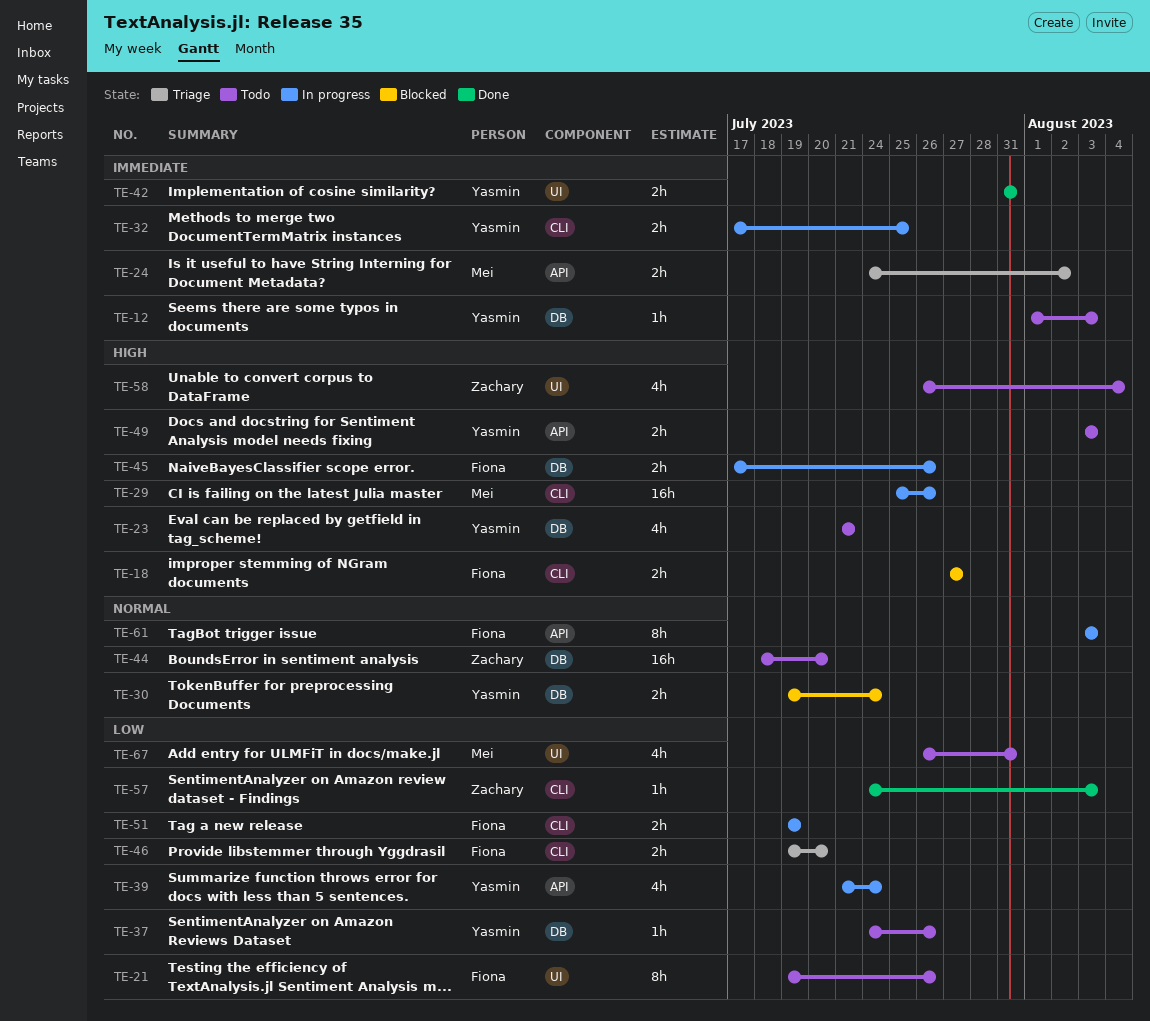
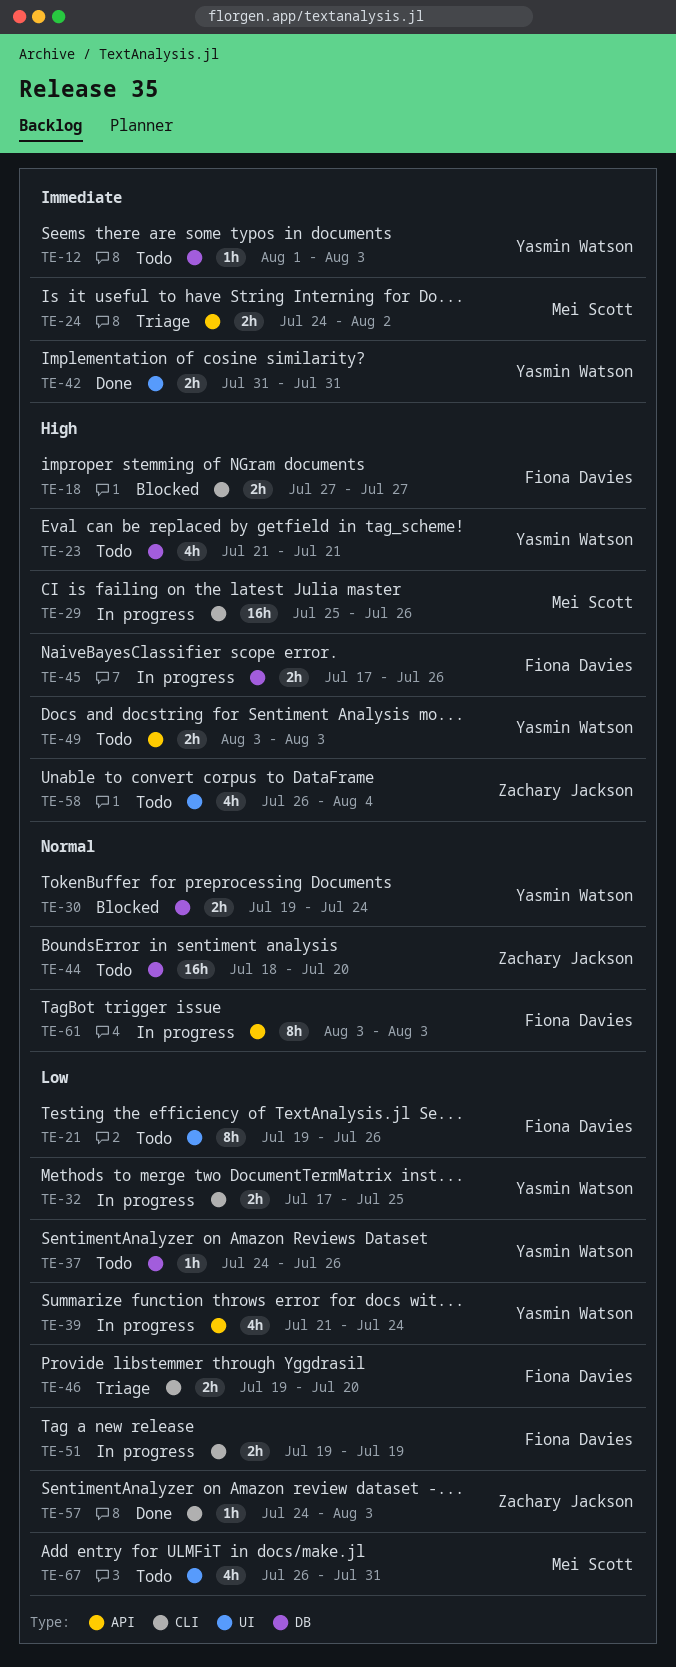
TE-32, priority: Immediate -> Low

